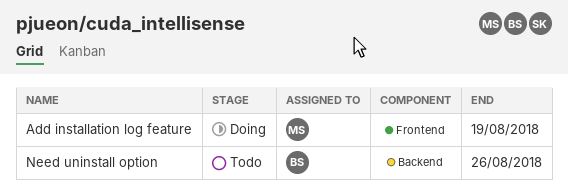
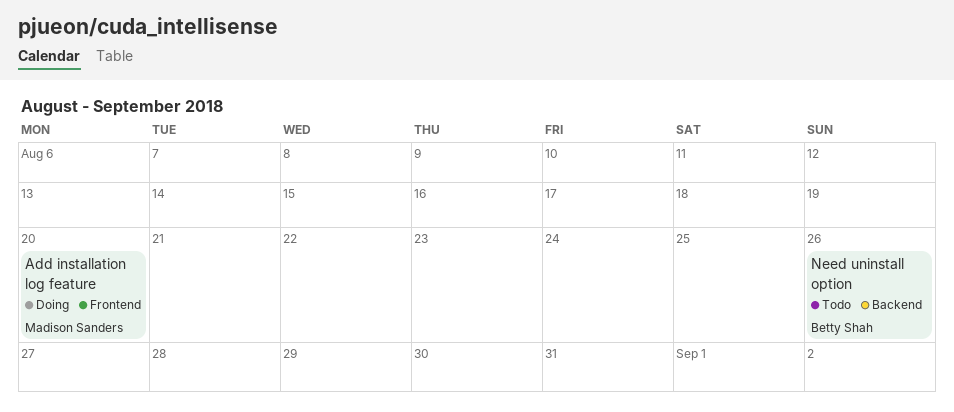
Add installation log feature, due: Aug 19 -> Aug 20

